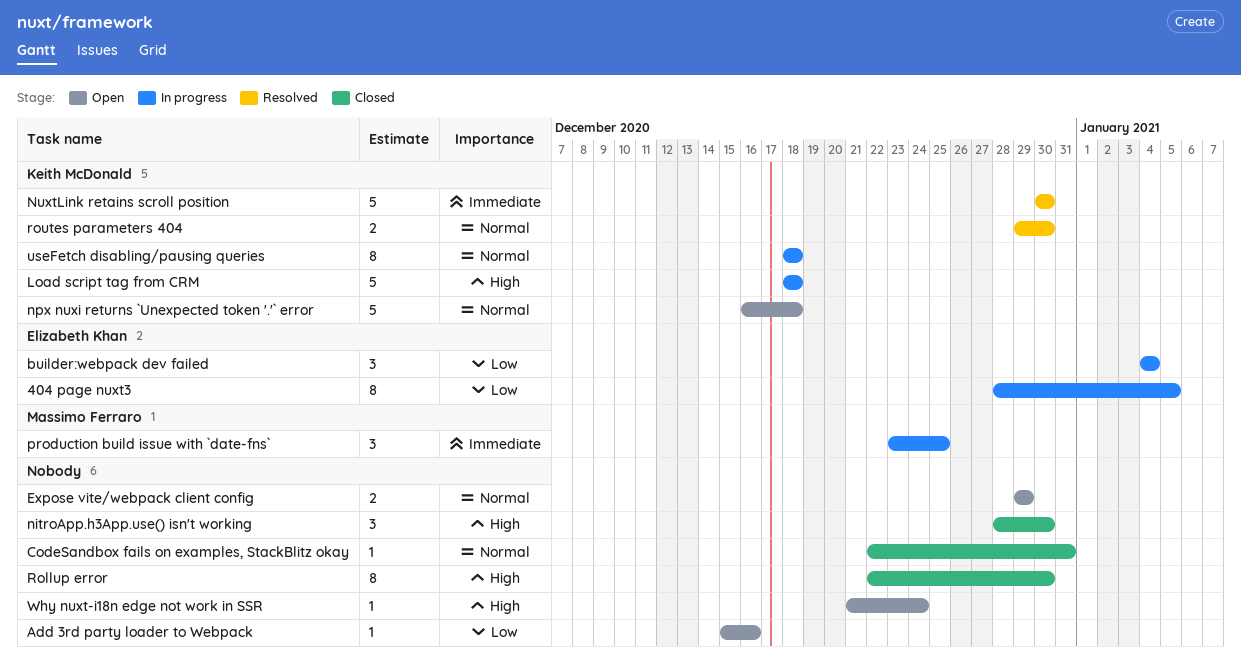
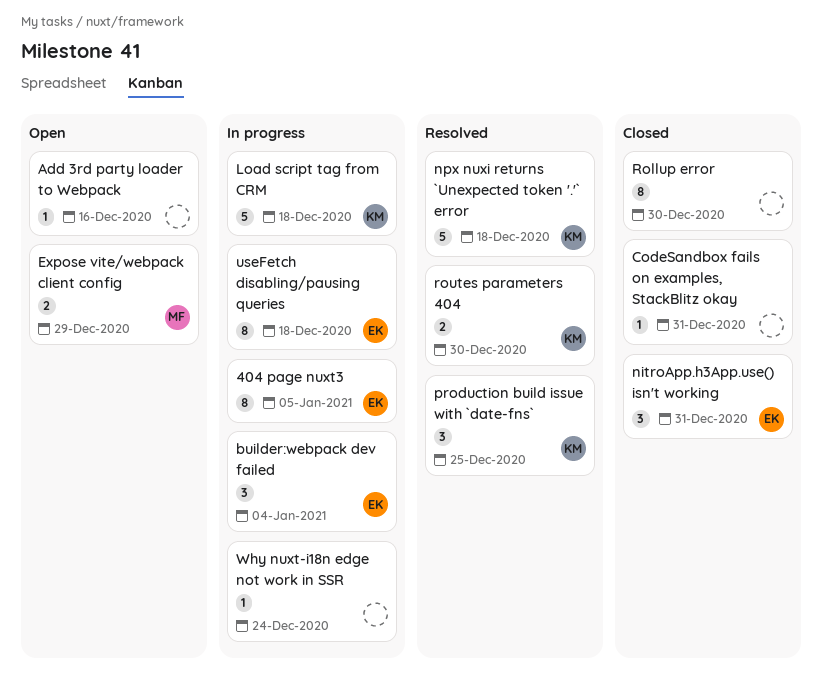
Expose vite/webpack client config, owner: none -> Massimo Ferraro
nitroApp.h3App.use() isn't working, owner: none -> Elizabeth Khan
nitroApp.h3App.use() isn't working, due: Dec 30 -> Dec 31
npx nuxi returns `Unexpected token '.'` error, status: Open -> Resolved
NuxtLink retains scroll position: present -> none
production build issue with `date-fns`, status: In progress -> Resolved
production build issue with `date-fns`, owner: Massimo Ferraro -> Keith McDonald
useFetch disabling/pausing queries, owner: Keith McDonald -> Elizabeth Khan
Why nuxt-i18n edge not work in SSR, status: Open -> In progress

